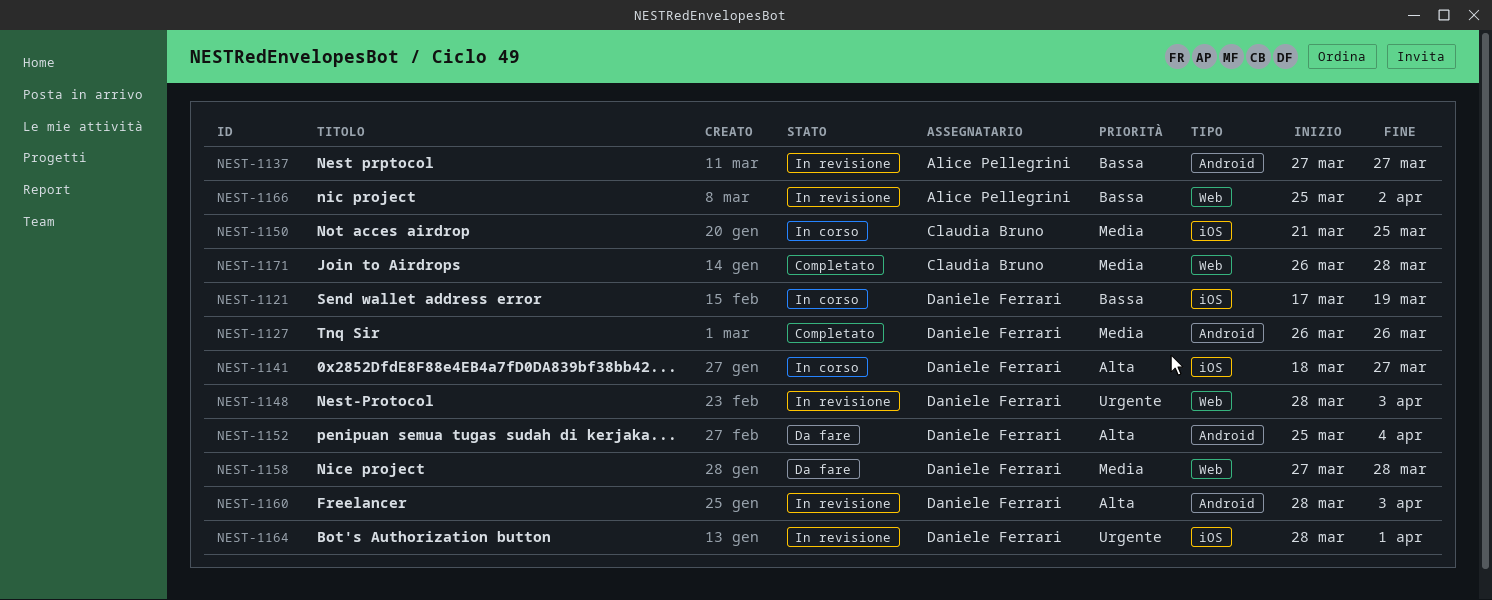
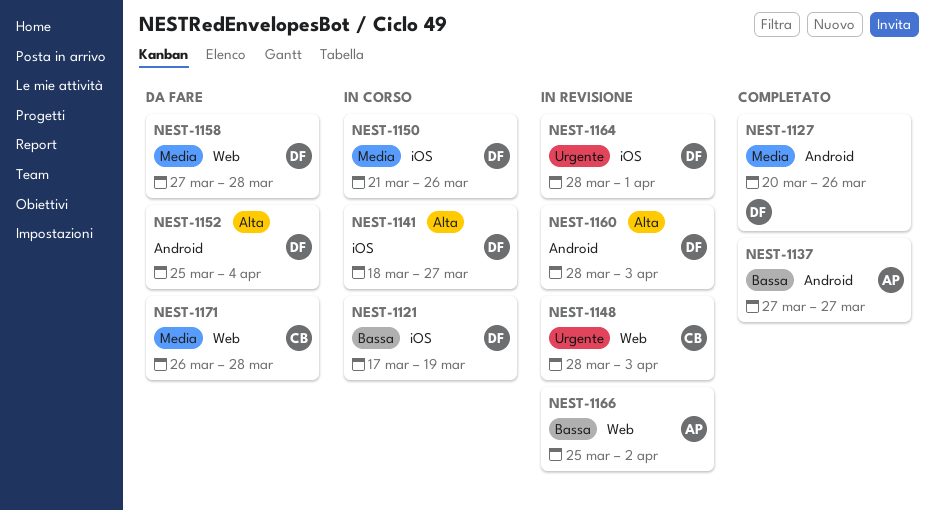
NEST-1127, start: Mar 26 -> Mar 20
NEST-1137, status: In revisione -> Completato
NEST-1148, owner: Daniele Ferrari -> Claudia Bruno
NEST-1150, owner: Claudia Bruno -> Daniele Ferrari
NEST-1150, due: Mar 25 -> Mar 26
NEST-1171, status: Completato -> Da fare

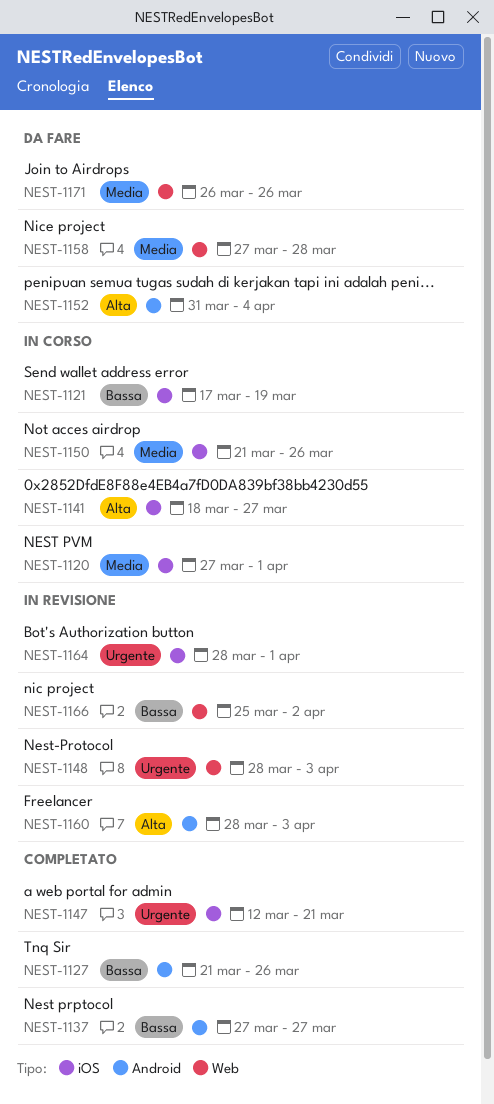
NEST-1120: none -> present
NEST-1127, priority: Media -> Bassa
NEST-1127, start: Mar 20 -> Mar 21
NEST-1147: none -> present
NEST-1152, start: Mar 25 -> Mar 31
NEST-1171, due: Mar 28 -> Mar 26

